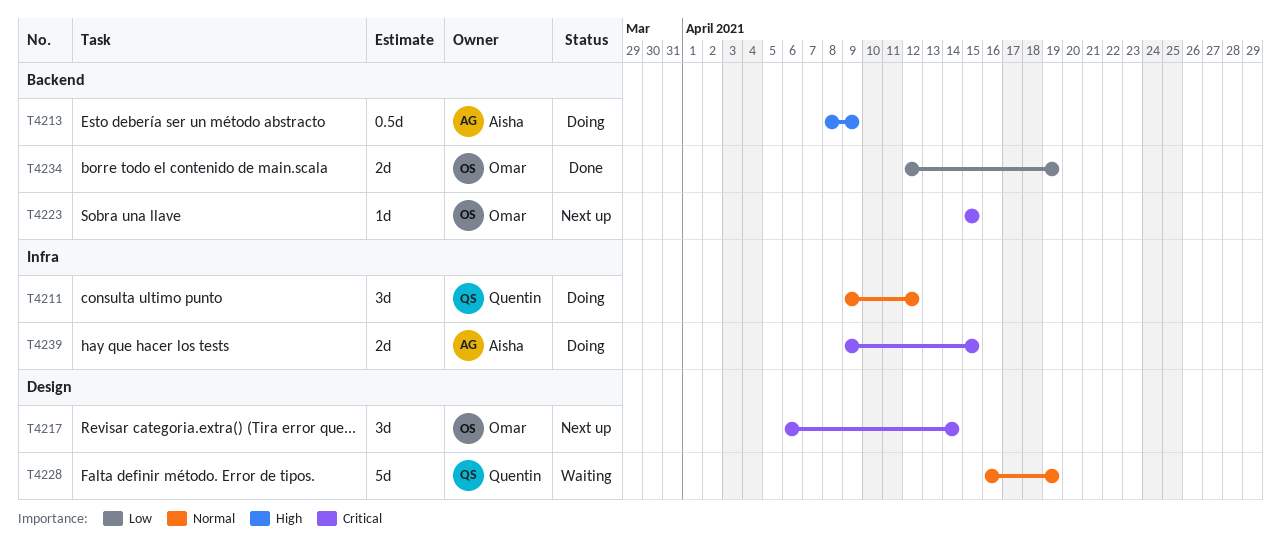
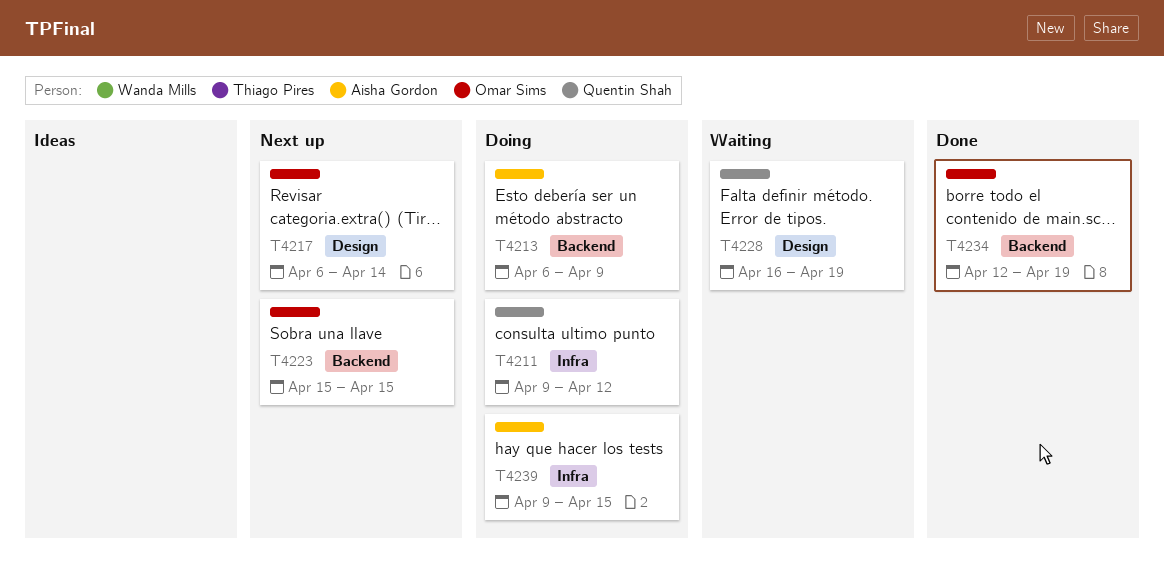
T4213, start: Apr 8 -> Apr 6

